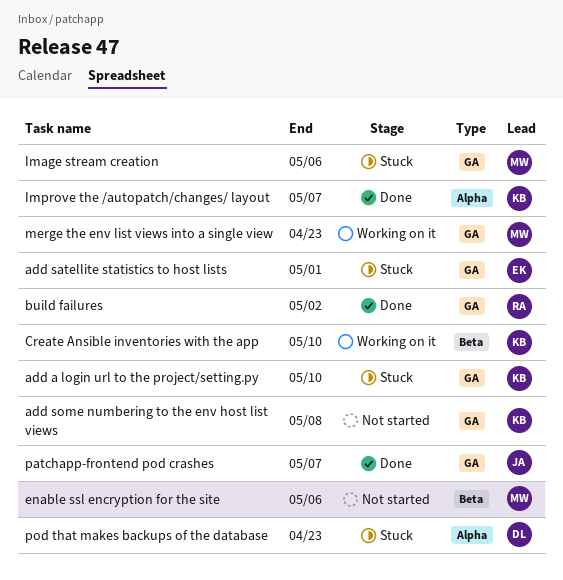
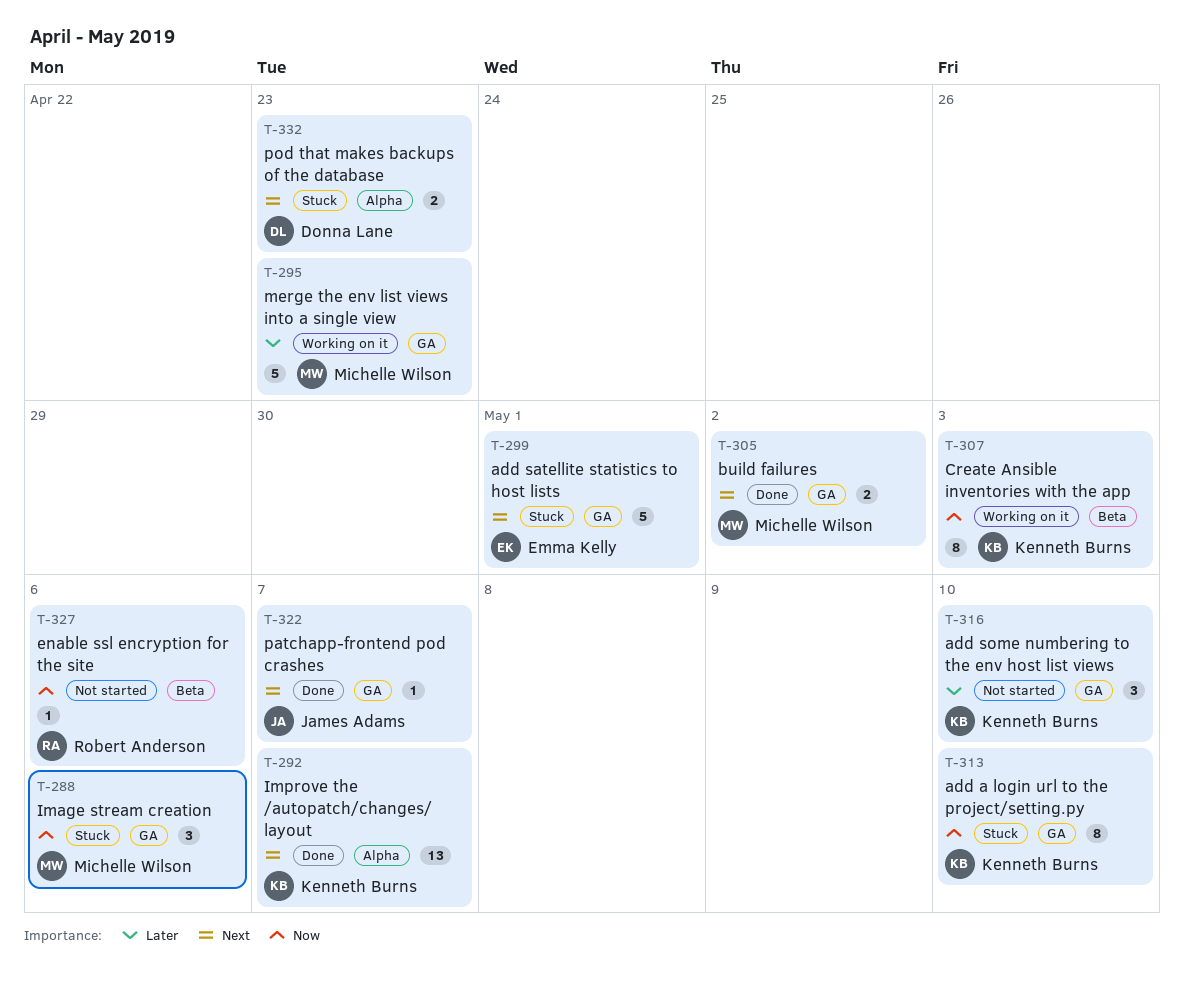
add some numbering to the env host list views, due: May 8 -> May 10
build failures, owner: Robert Anderson -> Michelle Wilson
Create Ansible inventories with the app, due: May 10 -> May 3
enable ssl encryption for the site, owner: Michelle Wilson -> Robert Anderson

